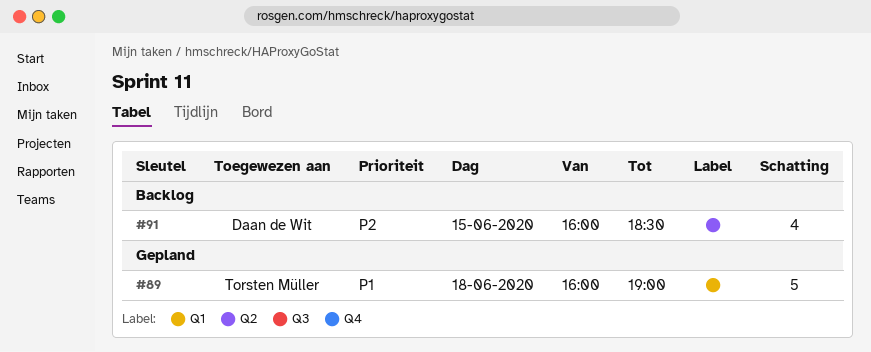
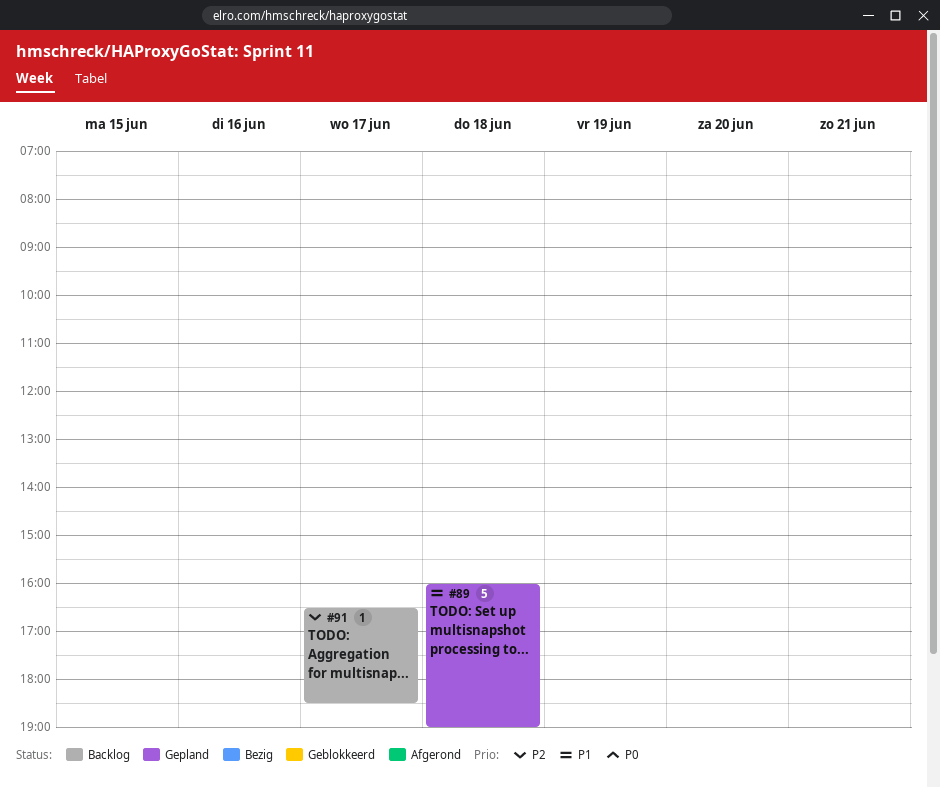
#91, estimate: 4 -> 1
#91, day: Jun 15 -> Jun 17
#91, begins: 16:00 -> 16:30

